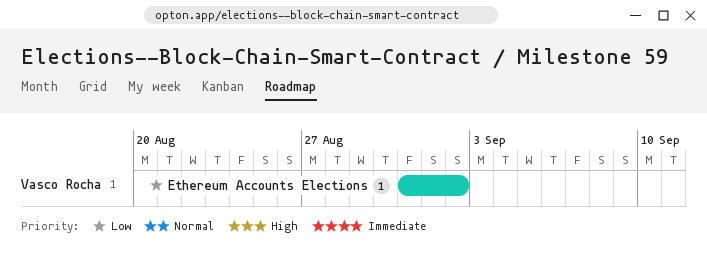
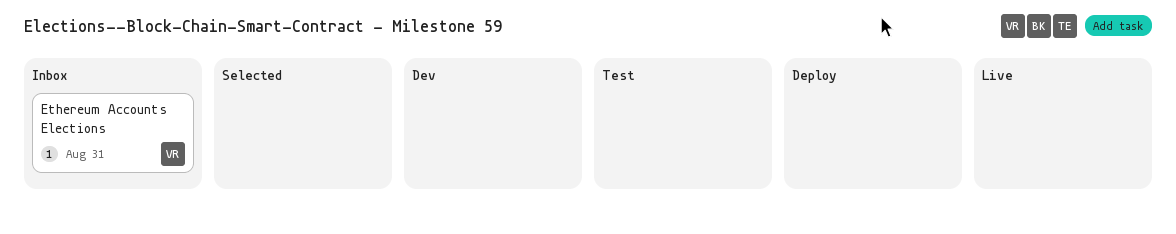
Ethereum Accounts Elections, due: Sep 2 -> Aug 31

